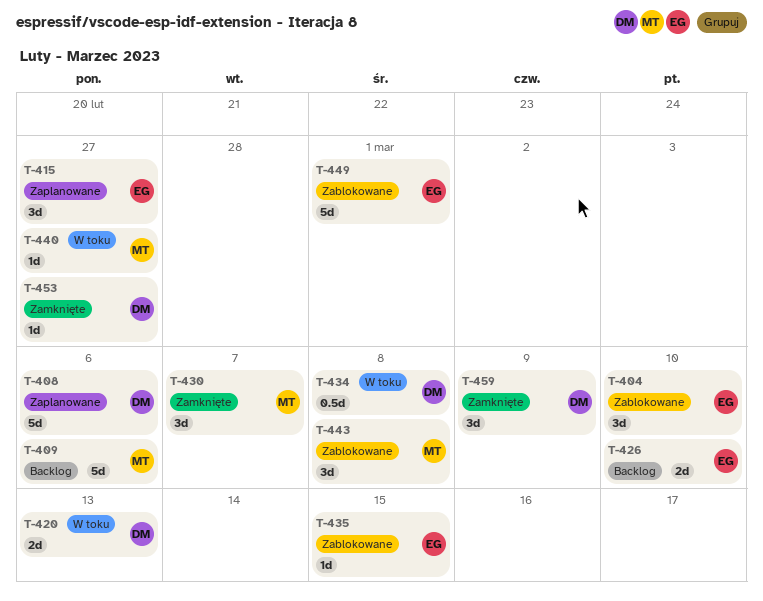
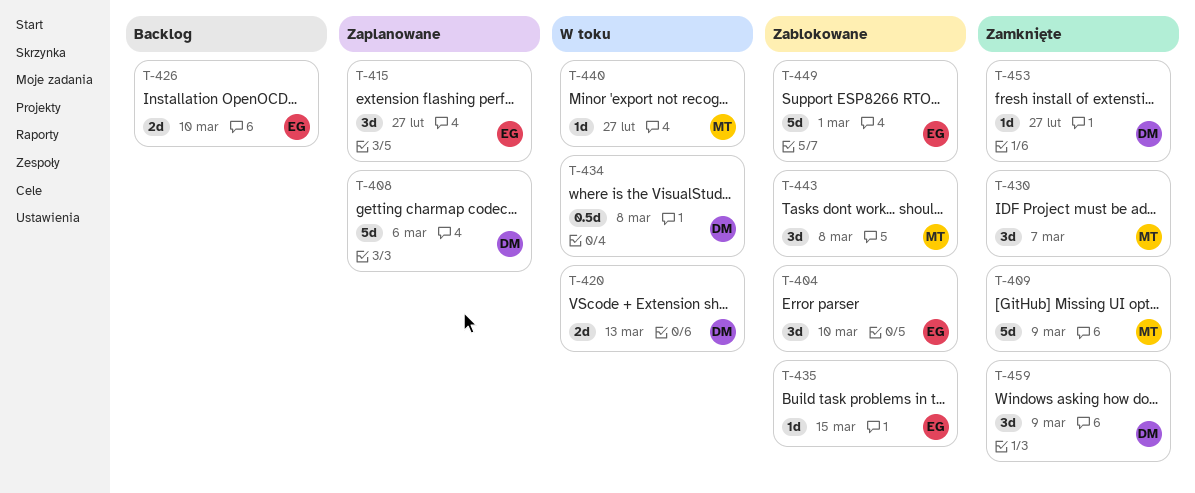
T-409, status: Backlog -> Zamknięte
T-409, due: Mar 6 -> Mar 9

